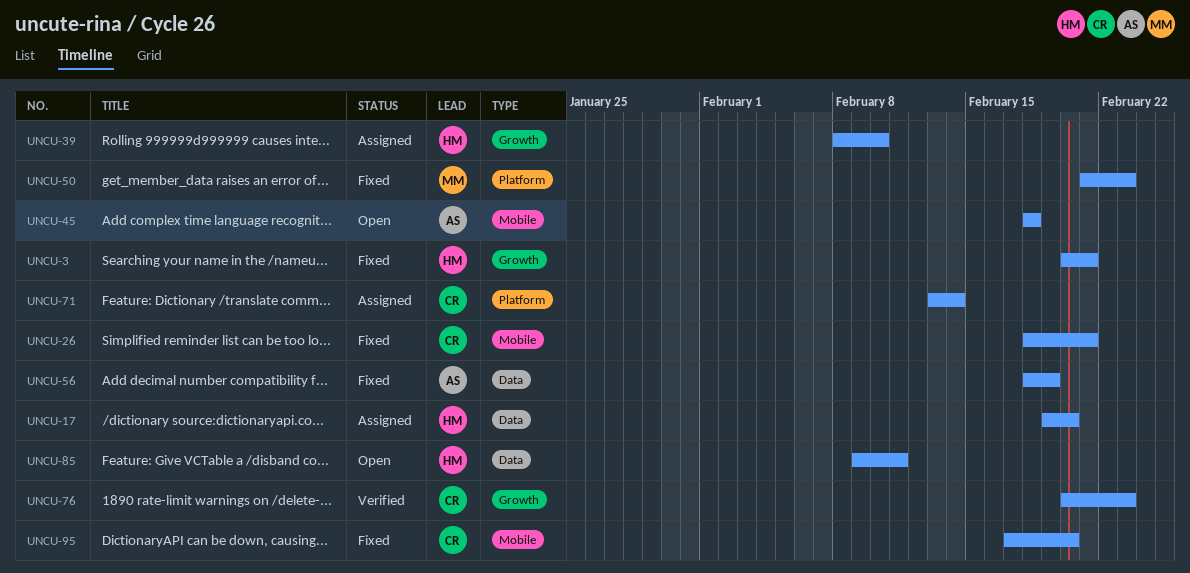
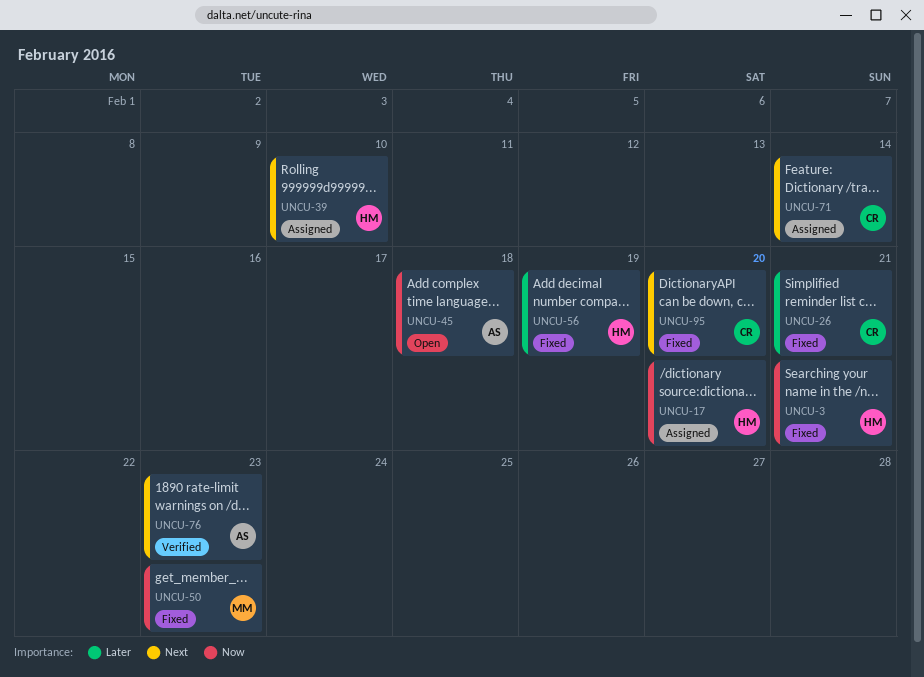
UNCU-56, owner: AS -> HM
UNCU-76, owner: CR -> AS
UNCU-85: present -> none

